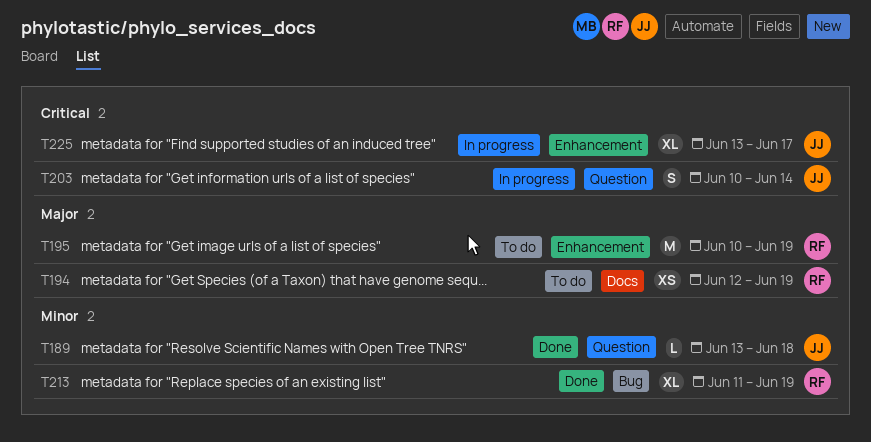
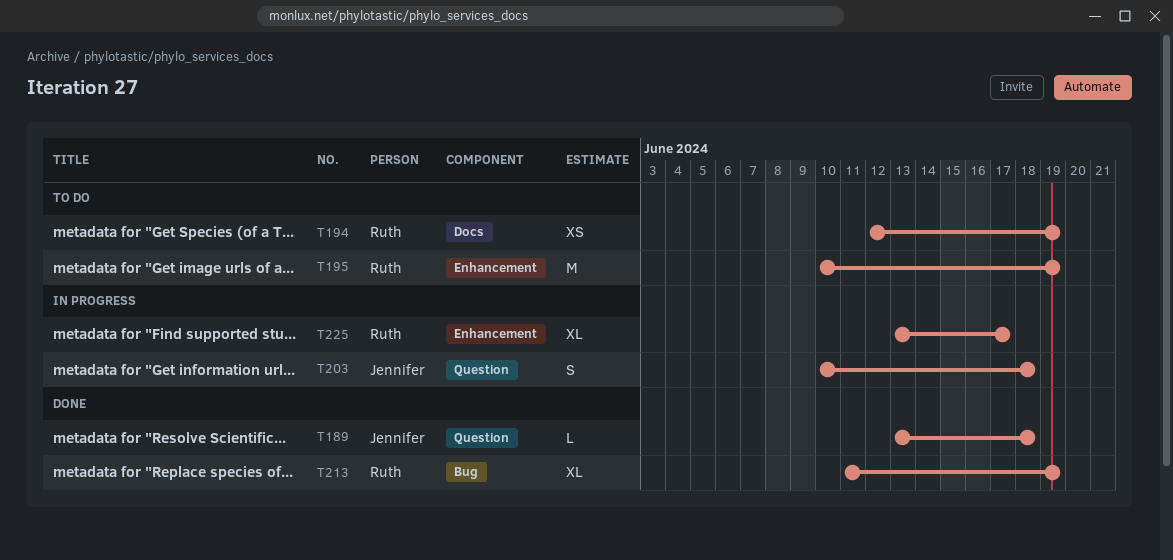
T203, due: Jun 14 -> Jun 18
T225, owner: Jennifer -> Ruth

